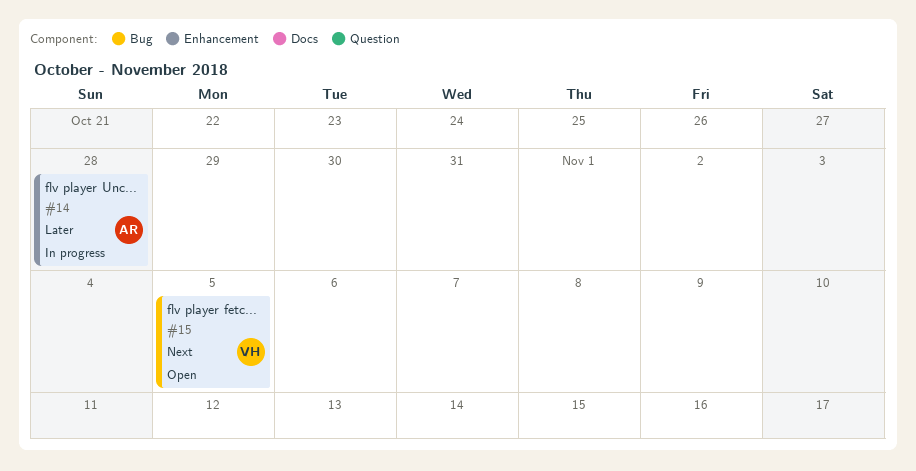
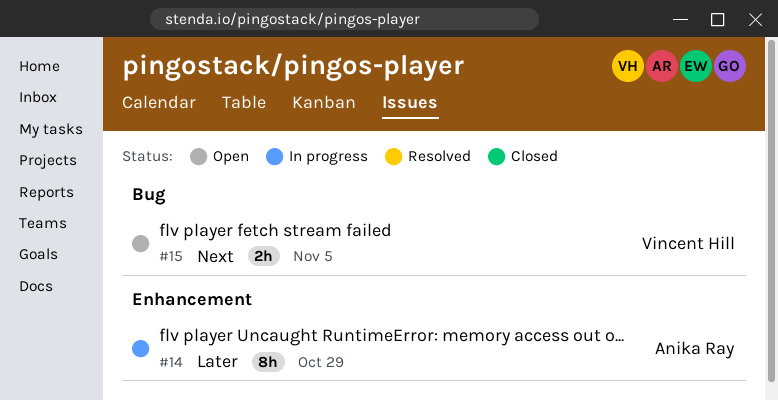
#14, due: Oct 28 -> Oct 29

